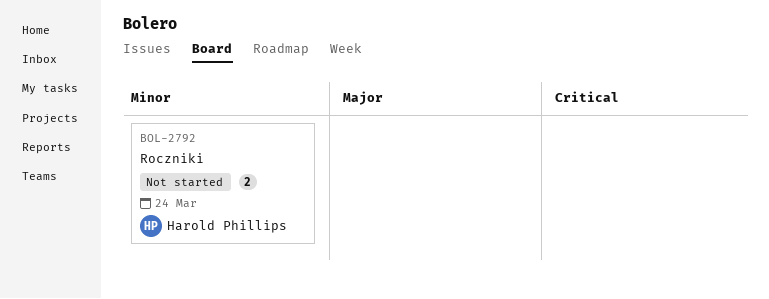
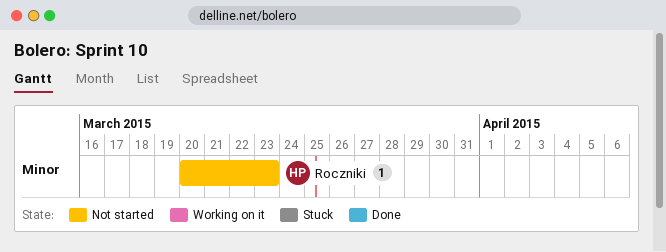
Roczniki, estimate: 2 -> 1
Roczniki, due: Mar 24 -> Mar 23

